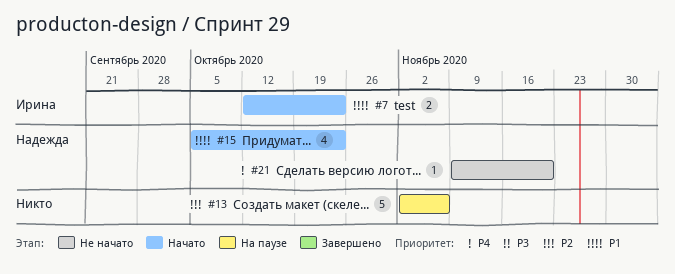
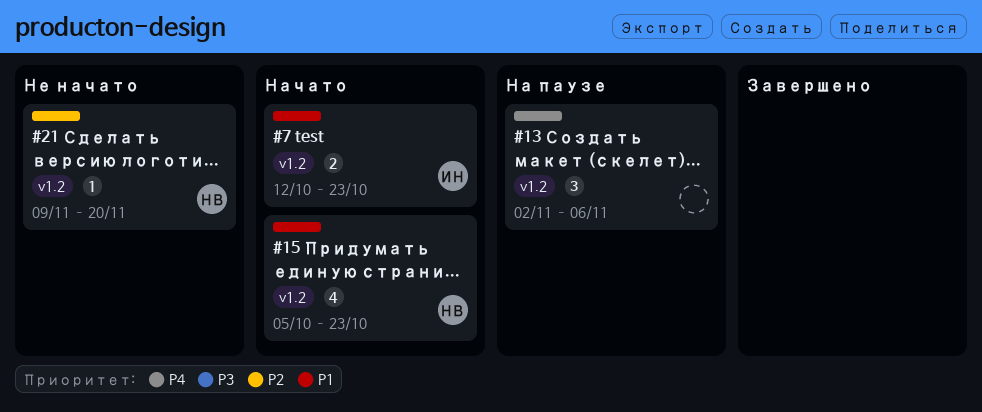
#13, priority: P2 -> P4
#13, estimate: 5 -> 3
#21, priority: P4 -> P2

